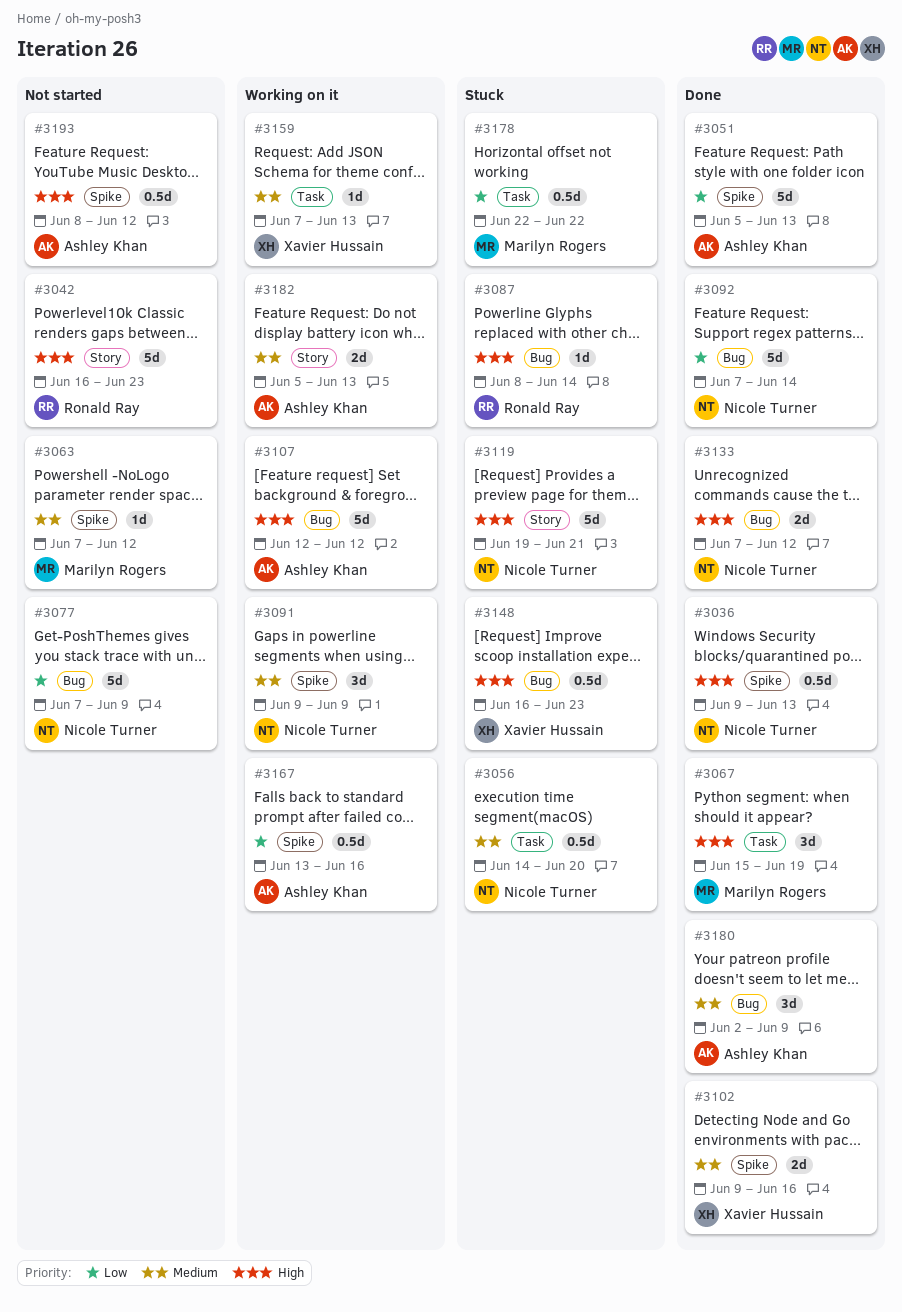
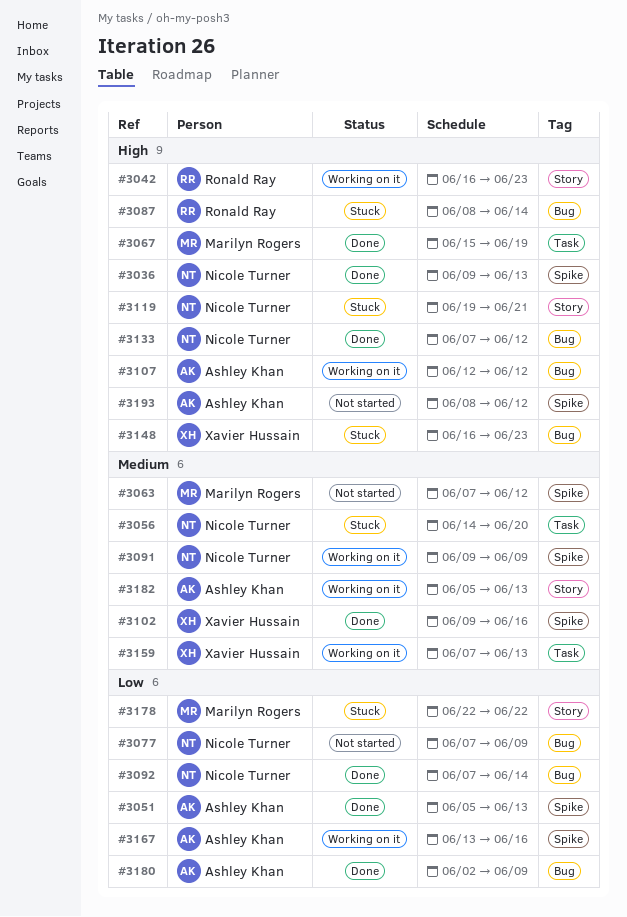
#3042, status: Not started -> Working on it
#3178, label: Task -> Story
#3180, priority: Medium -> Low

